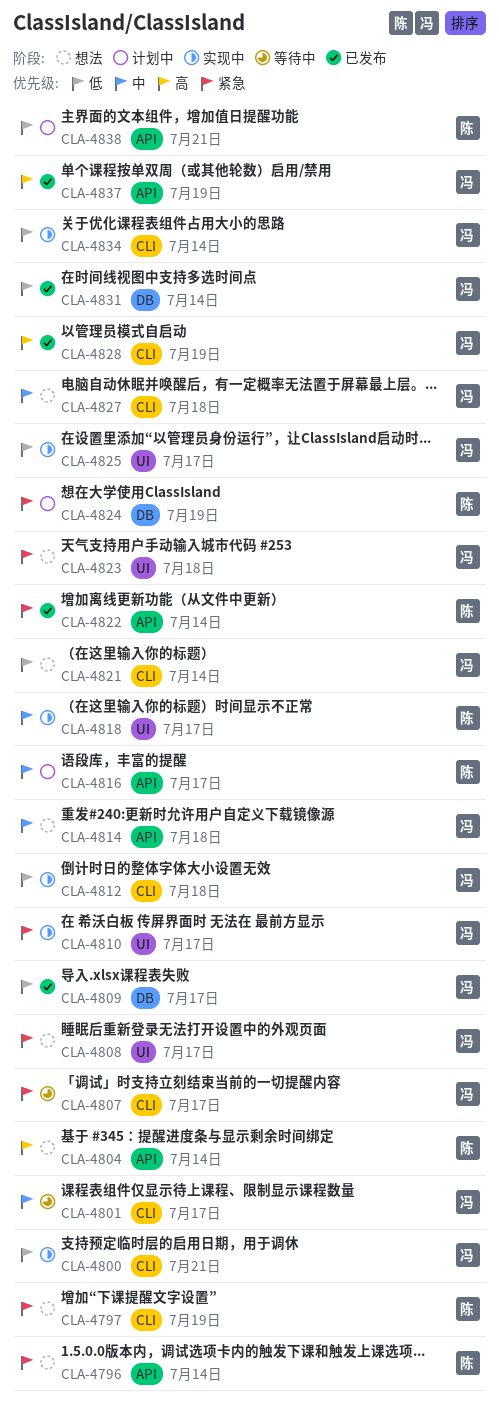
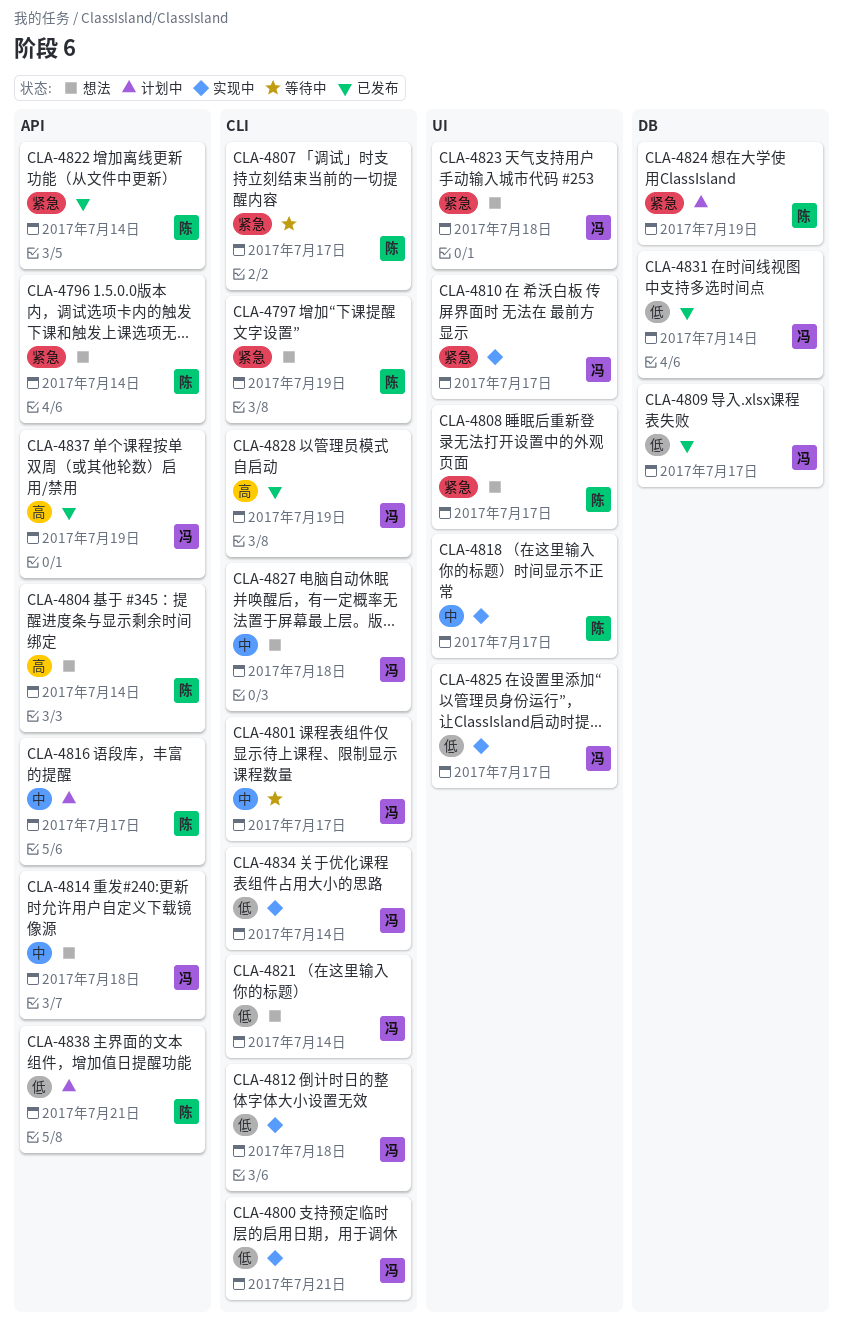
CLA-4807, owner: 冯 -> 陈
CLA-4808, owner: 冯 -> 陈

